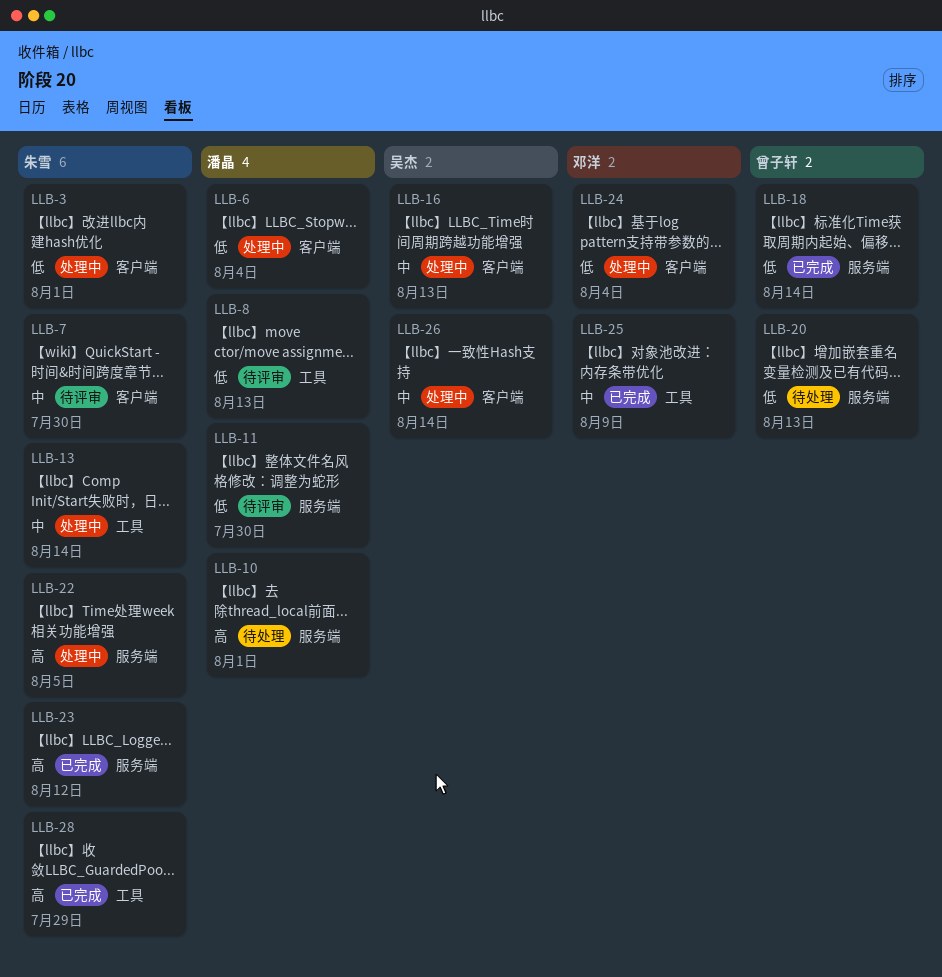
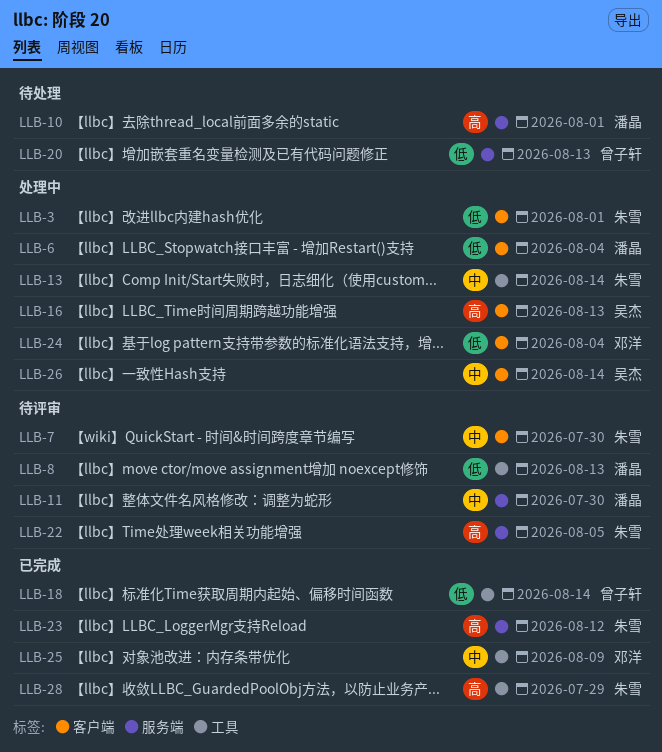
LLB-11, priority: 低 -> 中
LLB-16, priority: 中 -> 高
LLB-18, label: 服务端 -> 工具
LLB-22, status: 处理中 -> 待评审

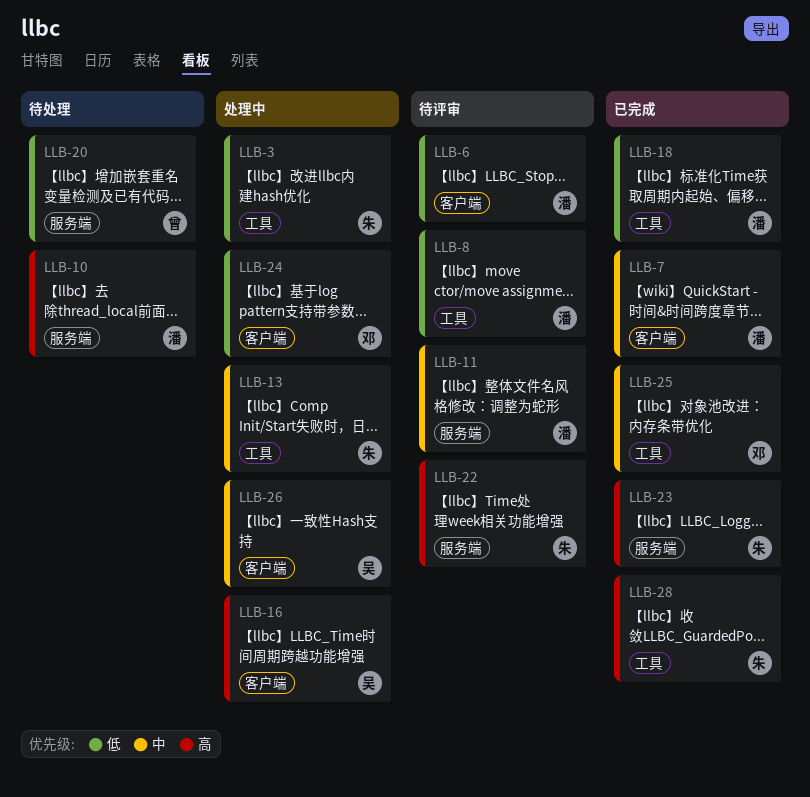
LLB-3, label: 客户端 -> 工具
LLB-6, status: 处理中 -> 待评审
LLB-7, status: 待评审 -> 已完成
LLB-7, owner: 朱雪 -> 潘晶
LLB-18, owner: 曾子轩 -> 潘晶

